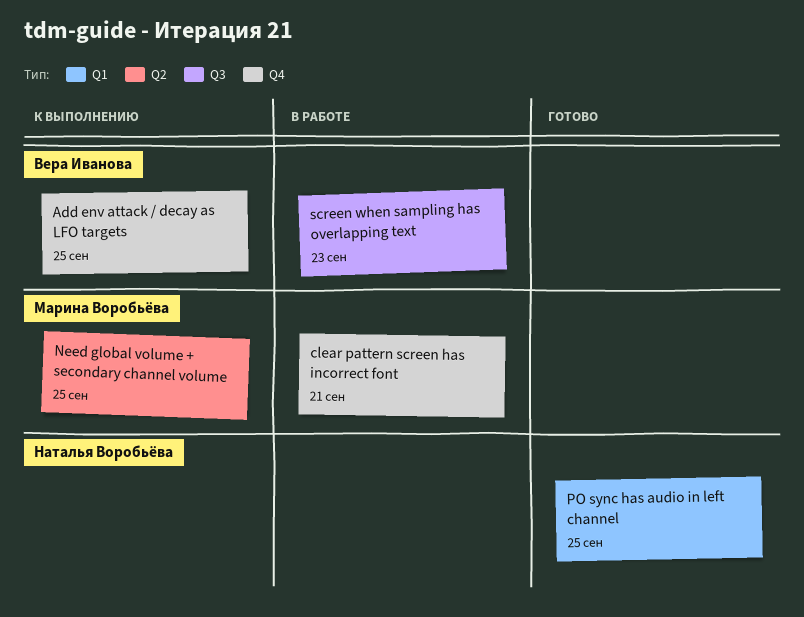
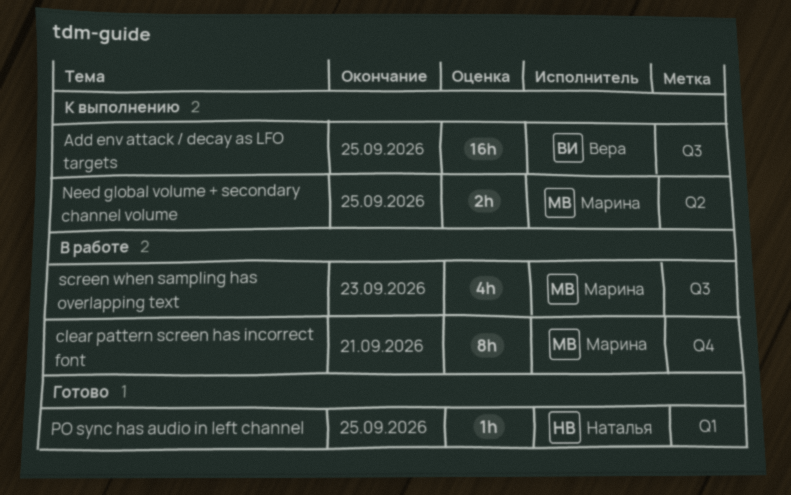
Add env attack / decay as LFO targets, label: Q4 -> Q3
screen when sampling has overlapping text, owner: Вера Иванова -> Марина Воробьёва

